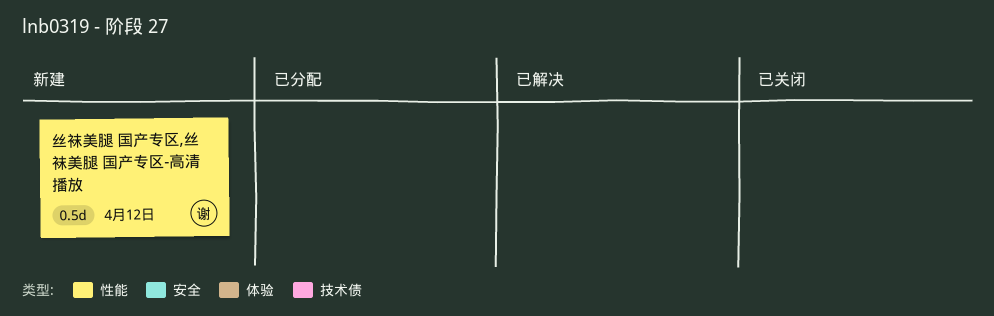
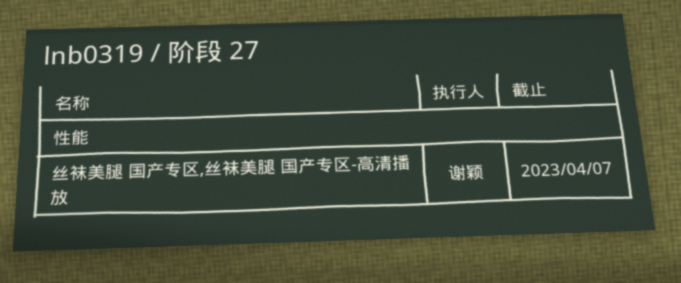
丝袜美腿 国产专区,丝袜美腿 国产专区-高清播放, due: Apr 12 -> Apr 7

